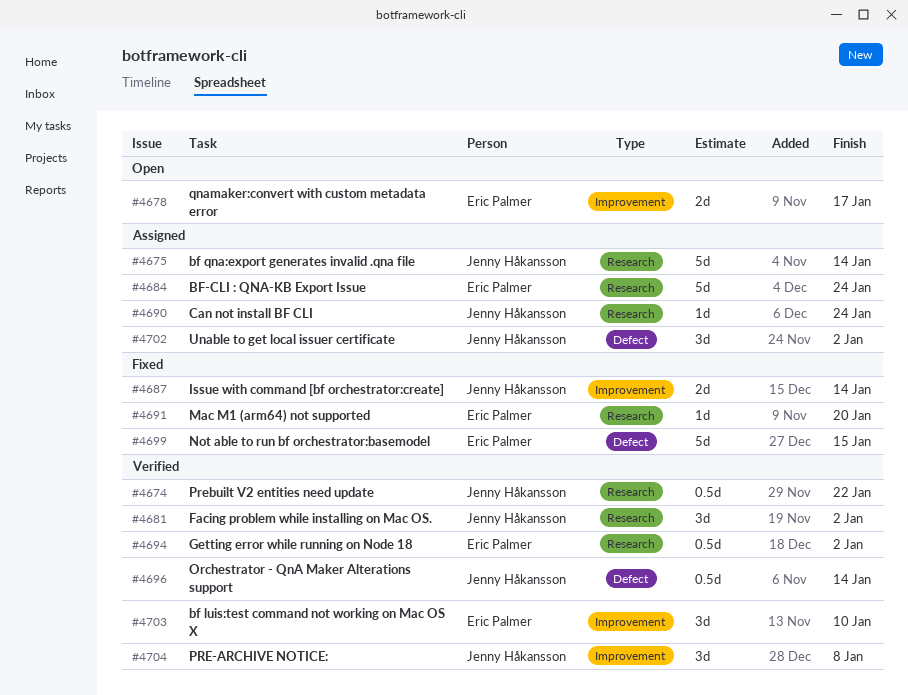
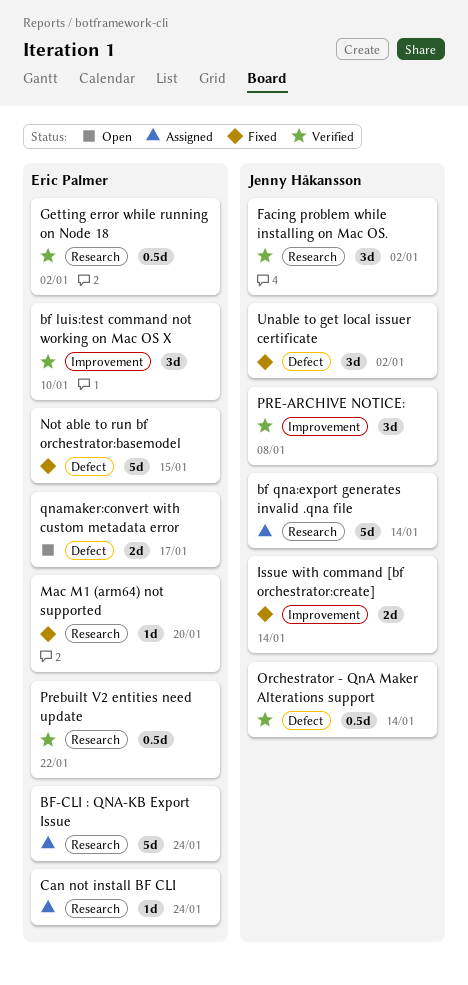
Can not install BF CLI, owner: Jenny Håkansson -> Eric Palmer
Prebuilt V2 entities need update, owner: Jenny Håkansson -> Eric Palmer
qnamaker:convert with custom metadata error, label: Improvement -> Defect
Unable to get local issuer certificate, status: Assigned -> Fixed

